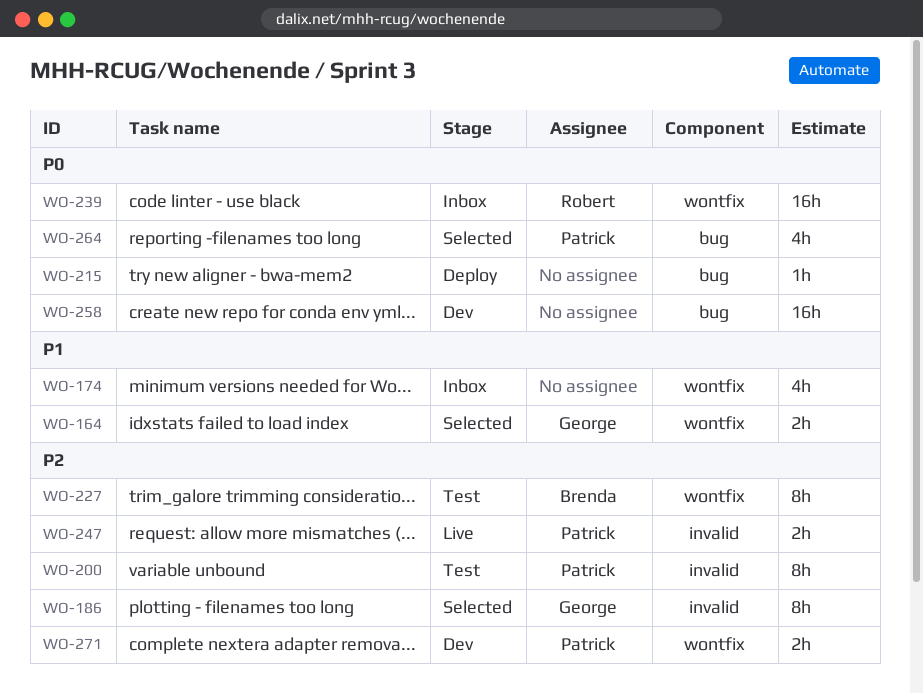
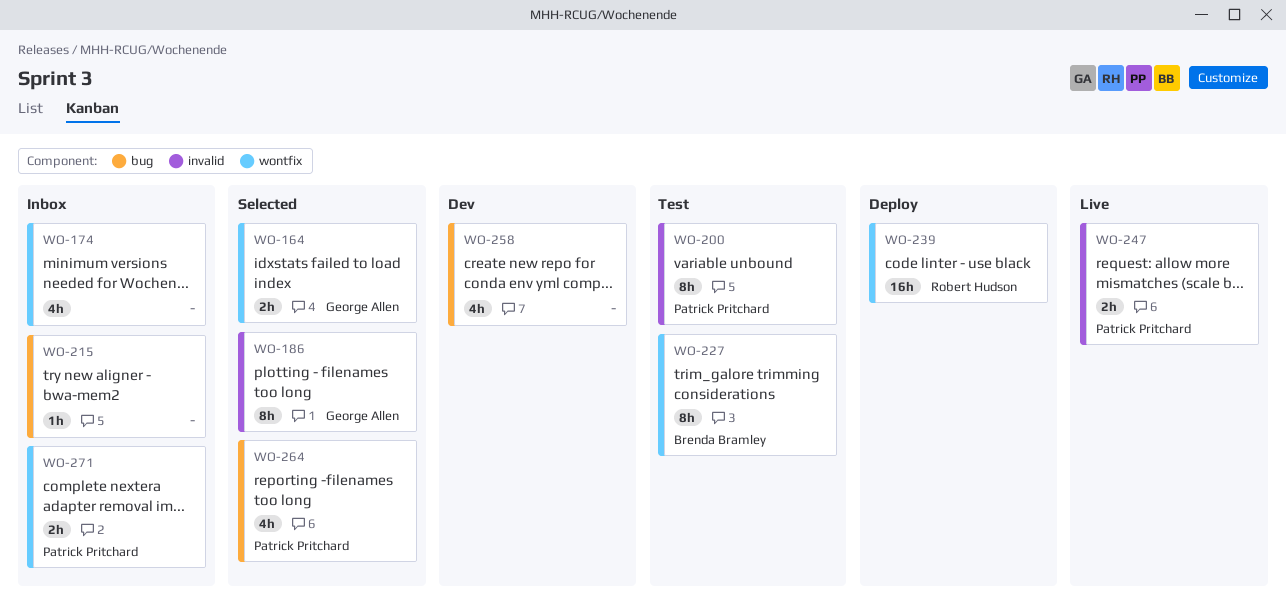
WO-215, status: Deploy -> Inbox
WO-239, status: Inbox -> Deploy
WO-258, estimate: 16h -> 4h
WO-271, status: Dev -> Inbox

